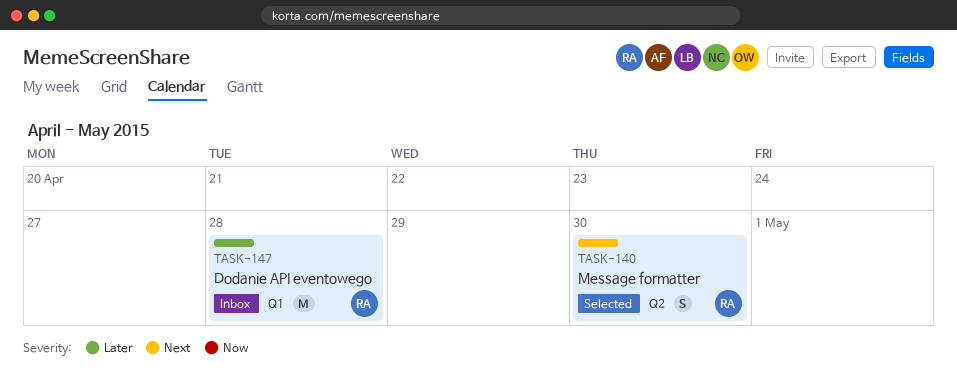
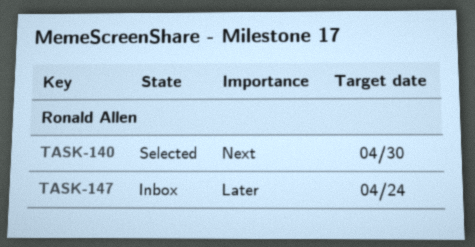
TASK-147, due: Apr 28 -> Apr 24

